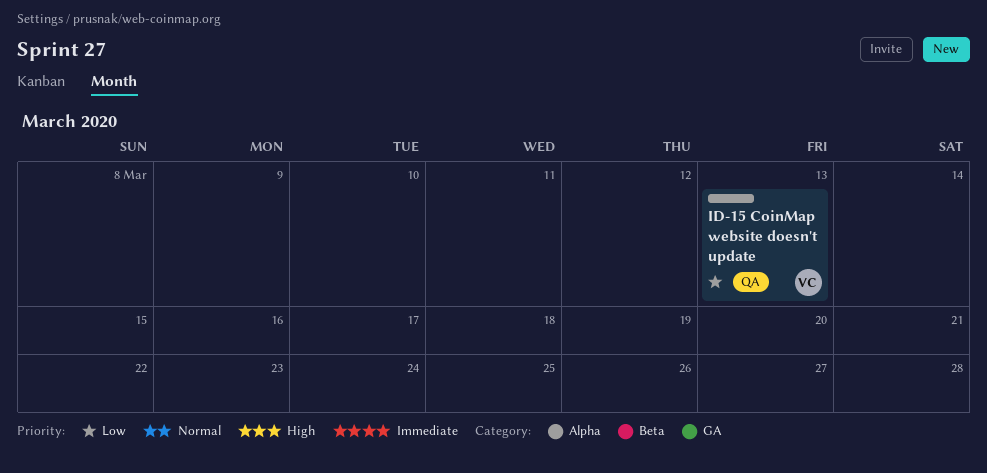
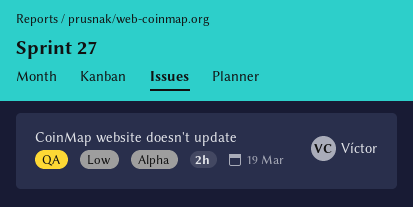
CoinMap website doesn't update, due: Mar 13 -> Mar 19

